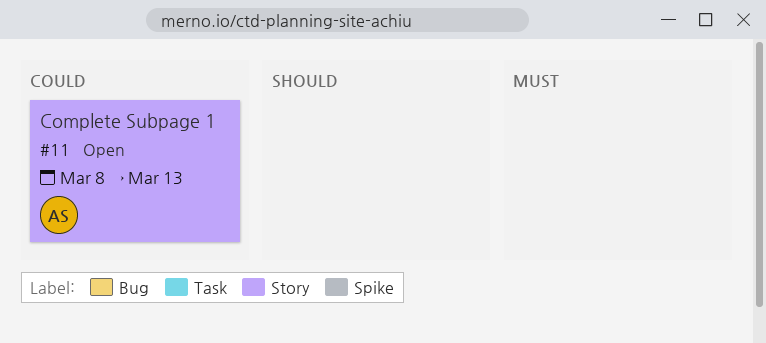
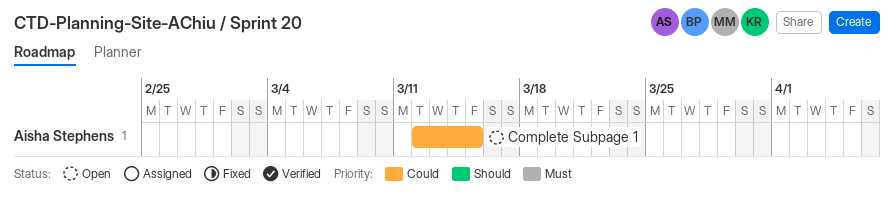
Complete Subpage 1, start: Mar 8 -> Mar 12
Complete Subpage 1, due: Mar 13 -> Mar 15

